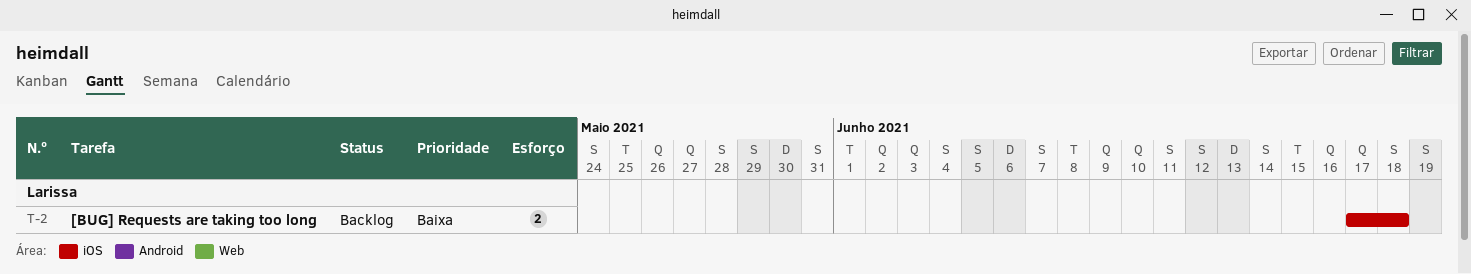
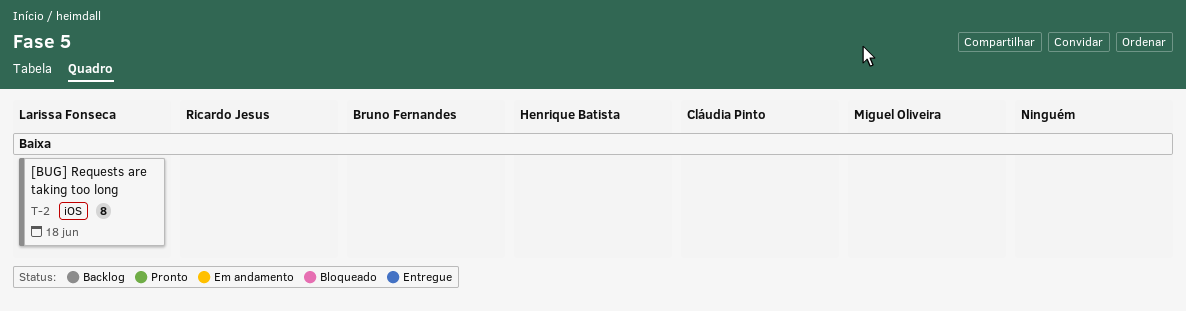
T-2, estimate: 2 -> 8

